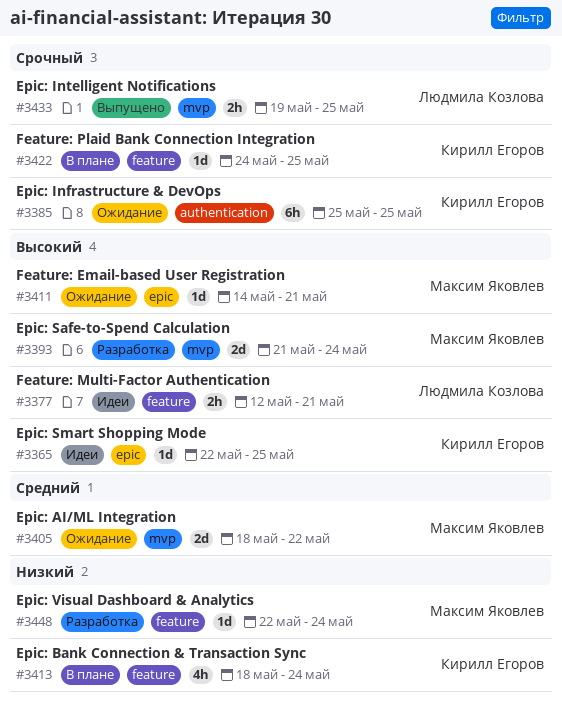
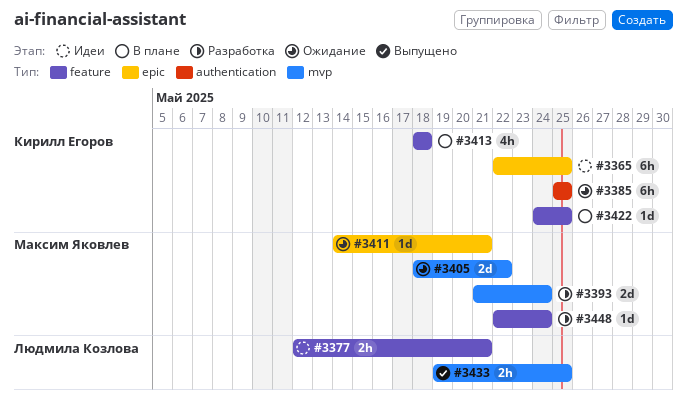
#3365, estimate: 1d -> 6h
#3413, due: May 24 -> May 18

